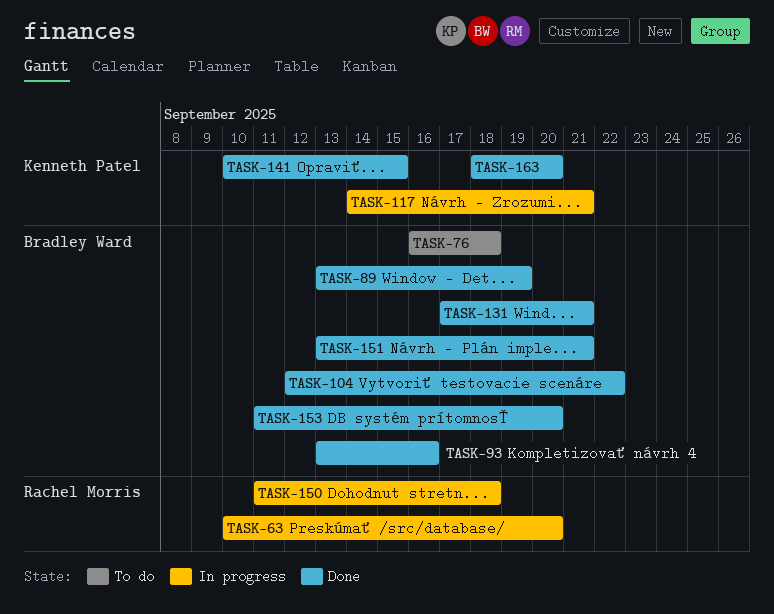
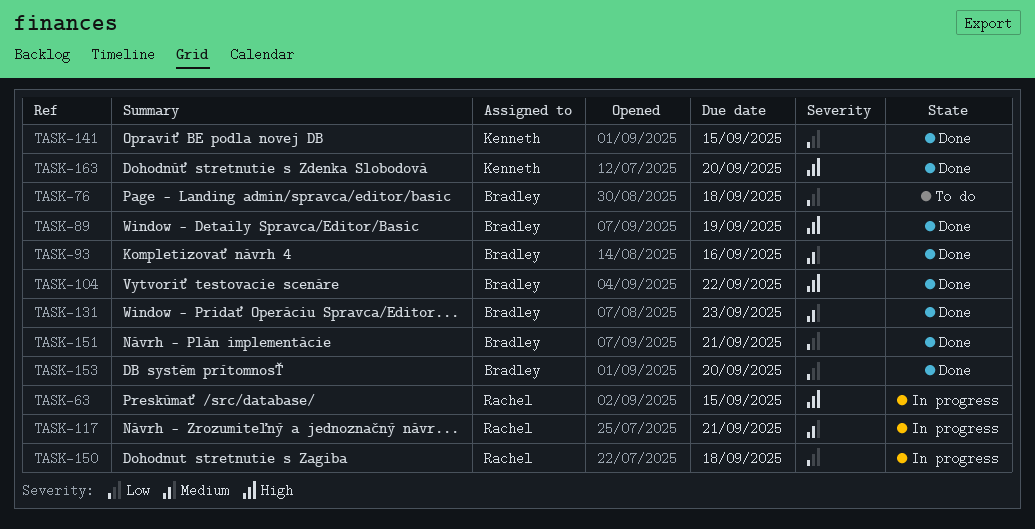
TASK-63, due: Sep 20 -> Sep 15
TASK-117, owner: Kenneth Patel -> Rachel Morris
TASK-131, due: Sep 21 -> Sep 23

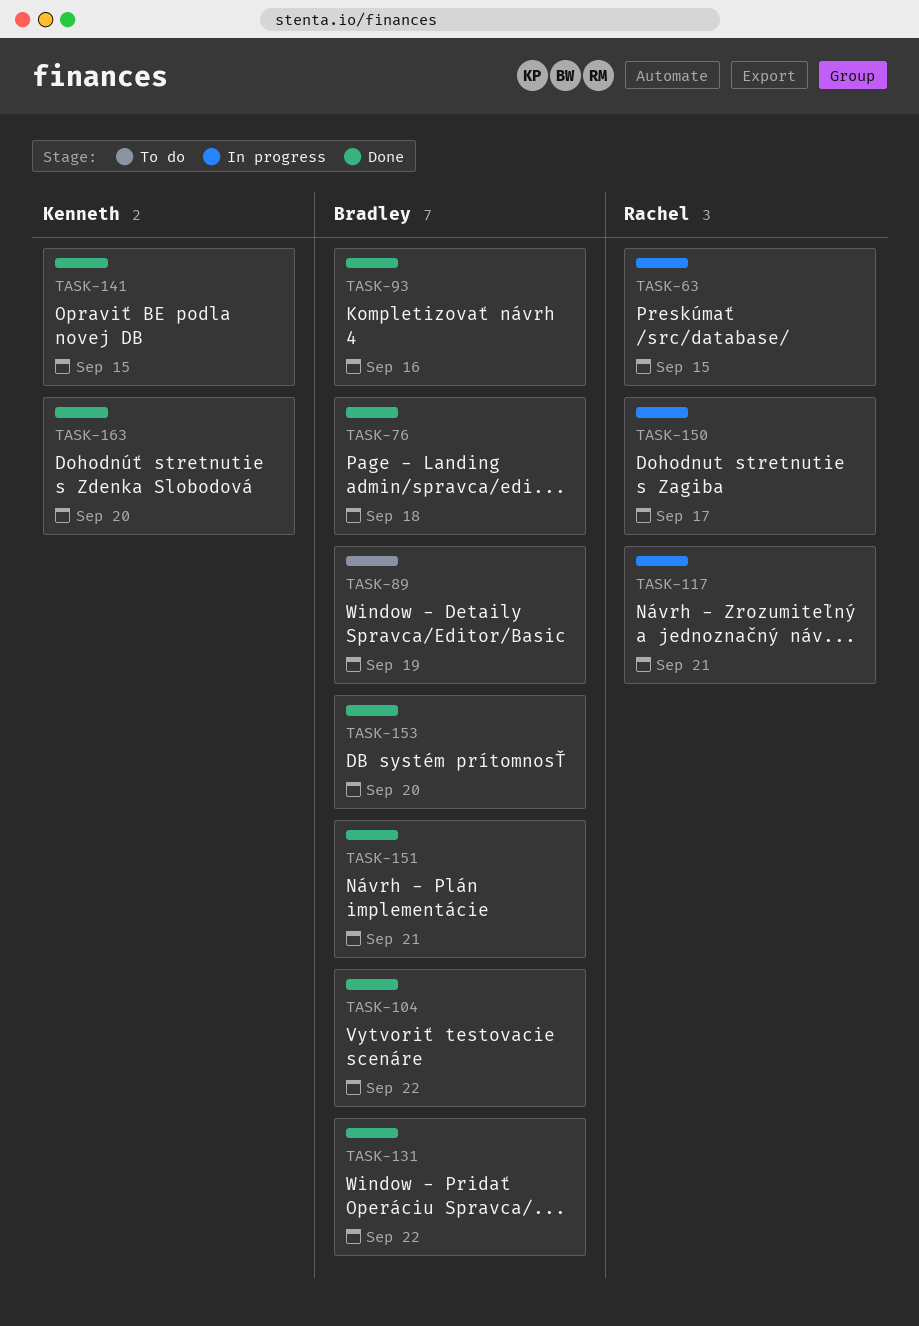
TASK-76, status: To do -> Done
TASK-89, status: Done -> To do
TASK-131, due: Sep 23 -> Sep 22
TASK-150, due: Sep 18 -> Sep 17

